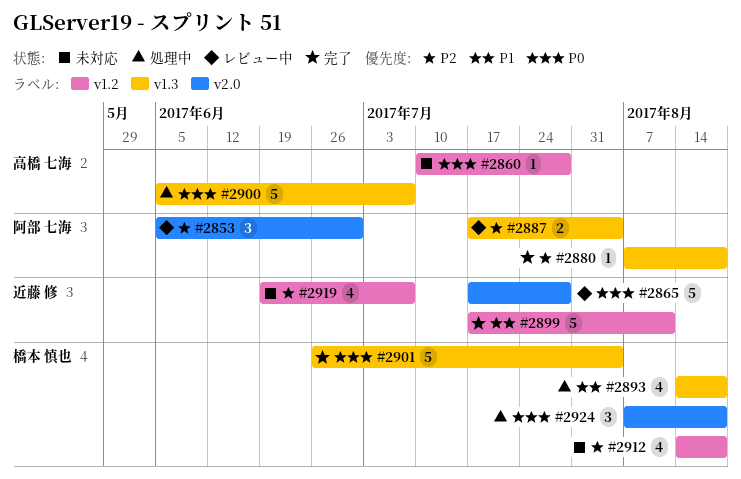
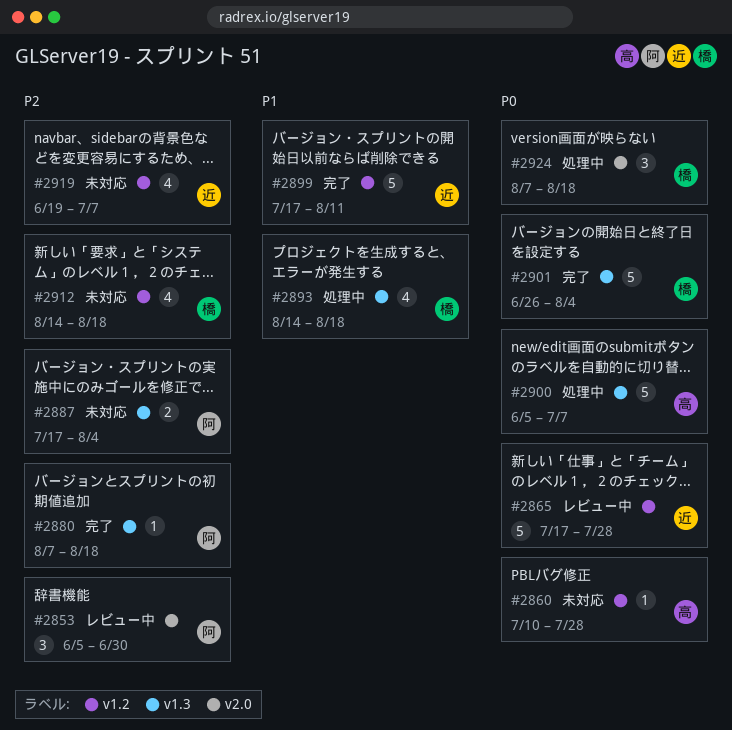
#2865, label: v2.0 -> v1.2
#2887, status: レビュー中 -> 未対応

